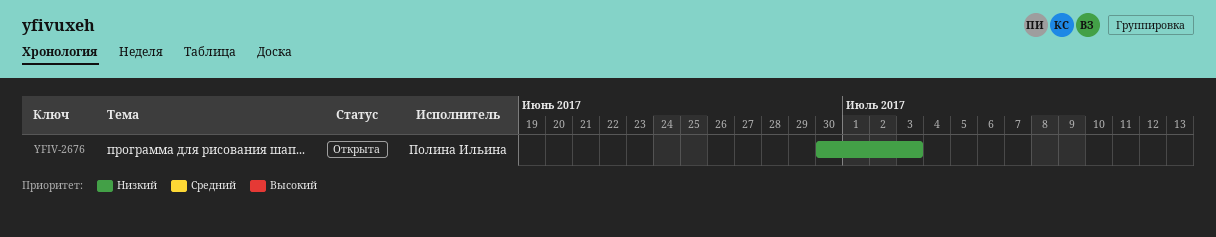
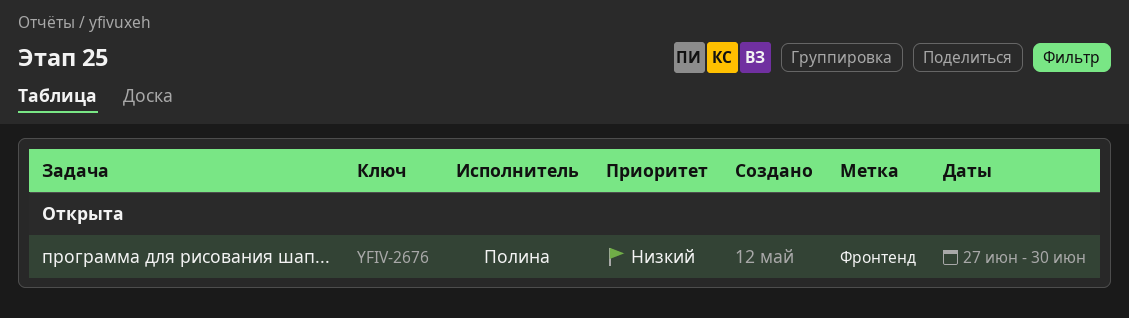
YFIV-2676, start: Jun 30 -> Jun 27
YFIV-2676, due: Jul 3 -> Jun 30

